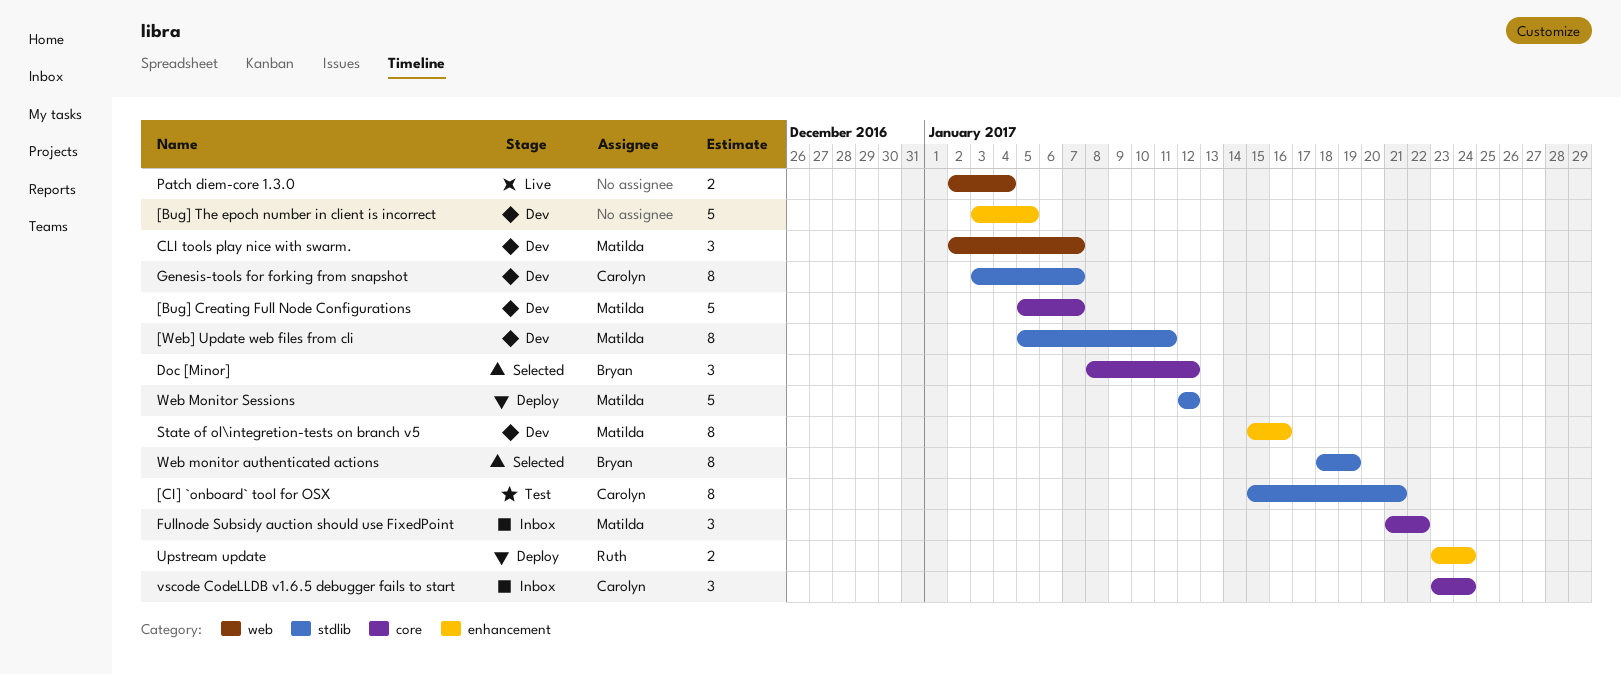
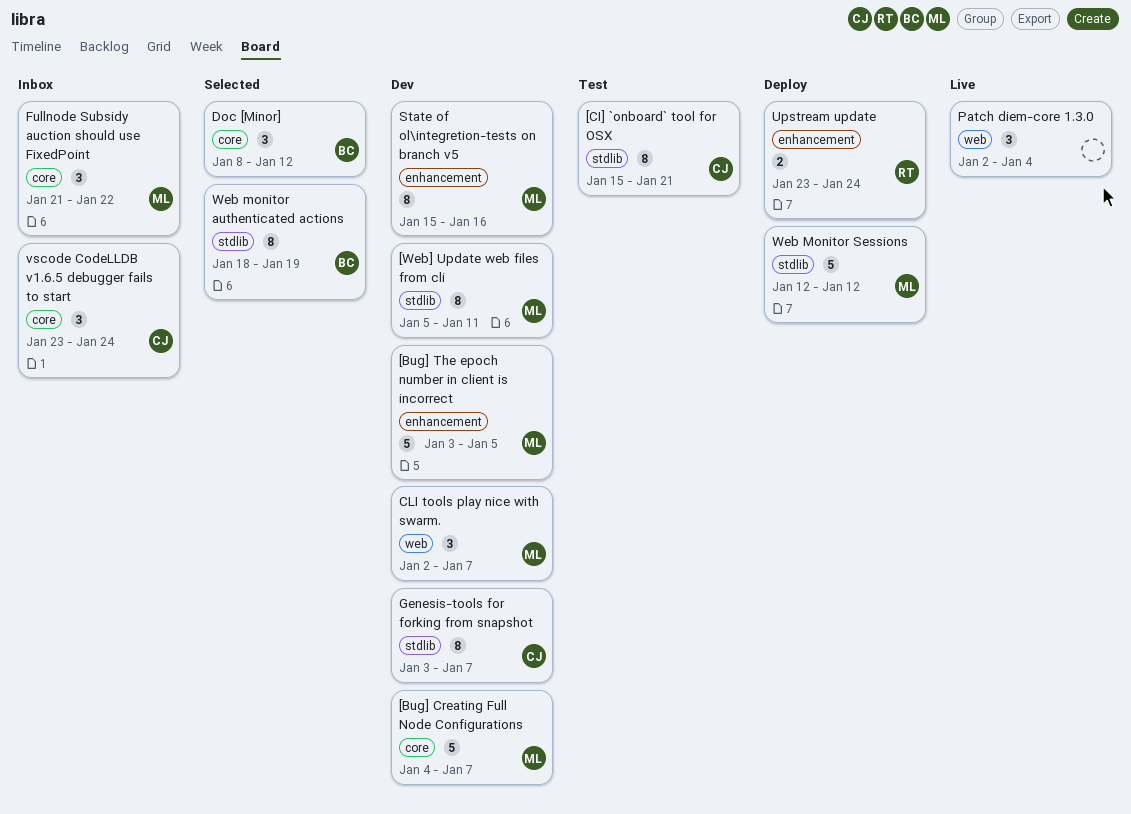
[Bug] Creating Full Node Configurations, start: Jan 5 -> Jan 4
[Bug] The epoch number in client is incorrect, owner: none -> Matilda
Patch diem-core 1.3.0, estimate: 2 -> 3

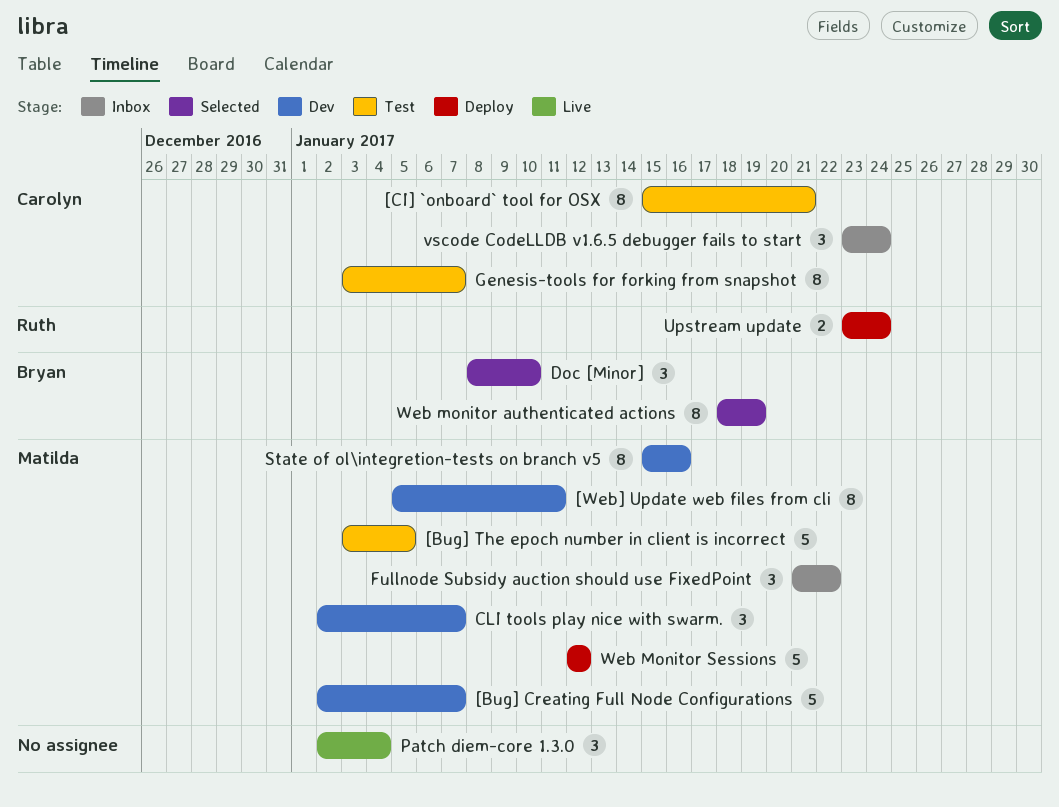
[Bug] Creating Full Node Configurations, start: Jan 4 -> Jan 2
[Bug] The epoch number in client is incorrect, status: Dev -> Test
Doc [Minor], due: Jan 12 -> Jan 10
Genesis-tools for forking from snapshot, status: Dev -> Test

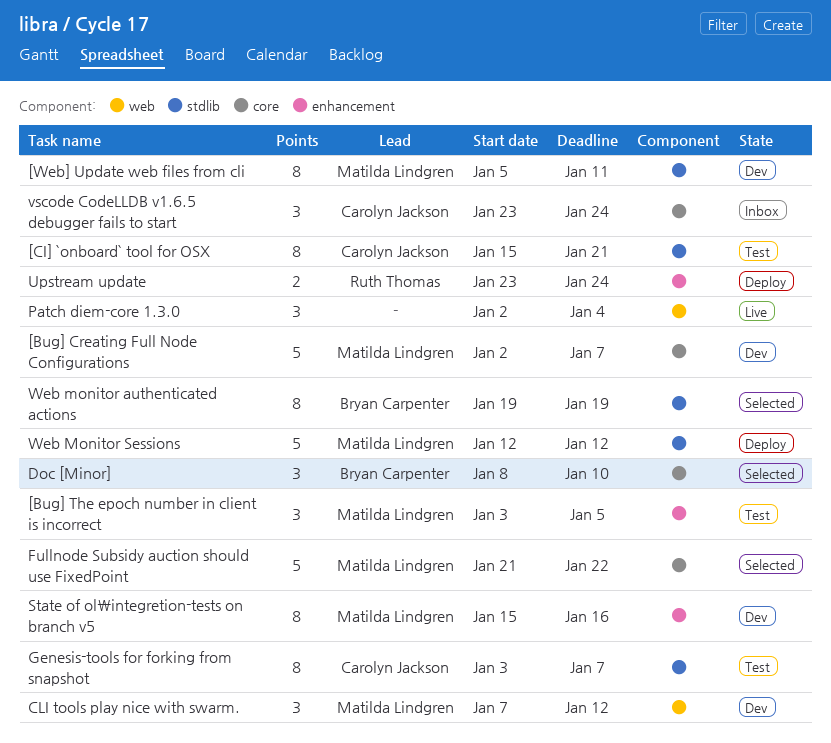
[Bug] The epoch number in client is incorrect, estimate: 5 -> 3
CLI tools play nice with swarm., start: Jan 2 -> Jan 7
CLI tools play nice with swarm., due: Jan 7 -> Jan 12
Fullnode Subsidy auction should use FixedPoint, status: Inbox -> Selected
Fullnode Subsidy auction should use FixedPoint, estimate: 3 -> 5
Web monitor authenticated actions, start: Jan 18 -> Jan 19

